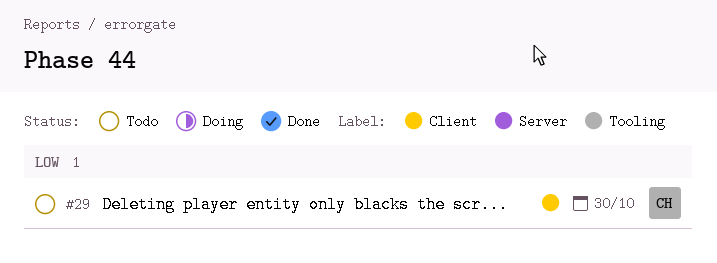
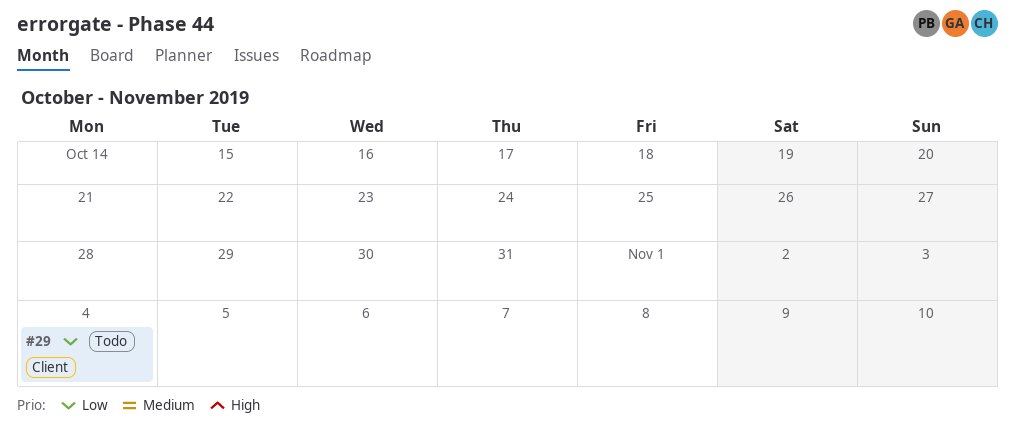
#29, due: Oct 30 -> Nov 4

